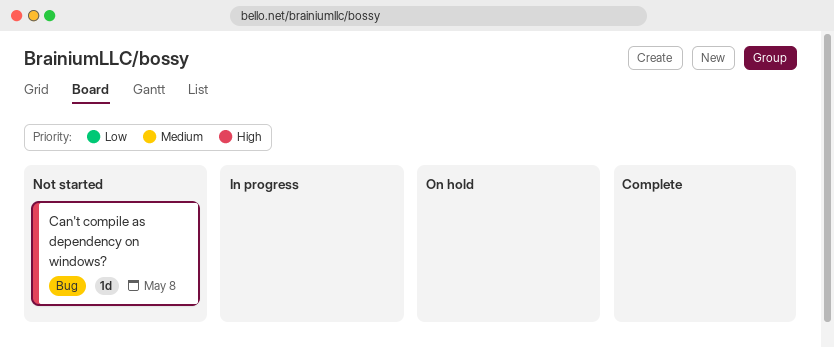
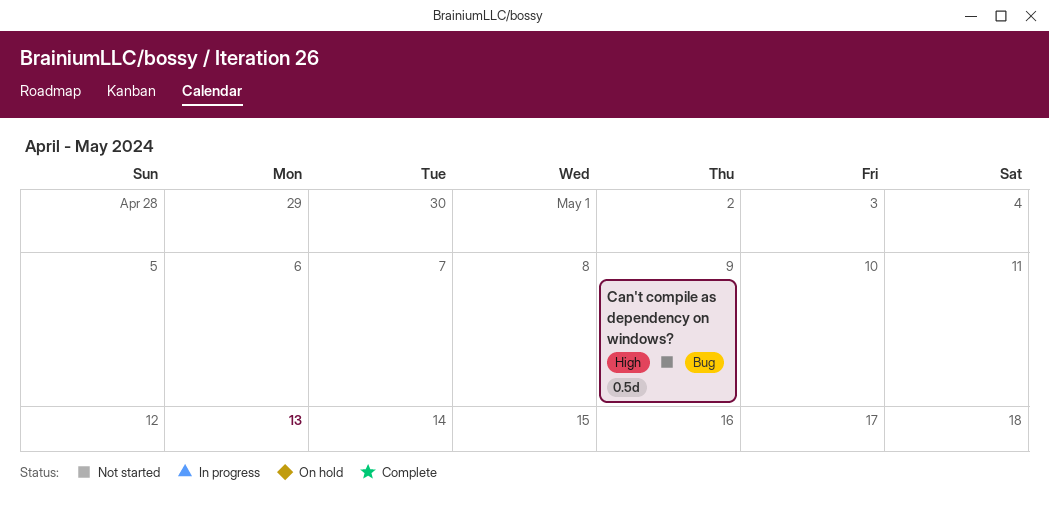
Can't compile as dependency on windows?, estimate: 1d -> 0.5d
Can't compile as dependency on windows?, due: May 8 -> May 9

